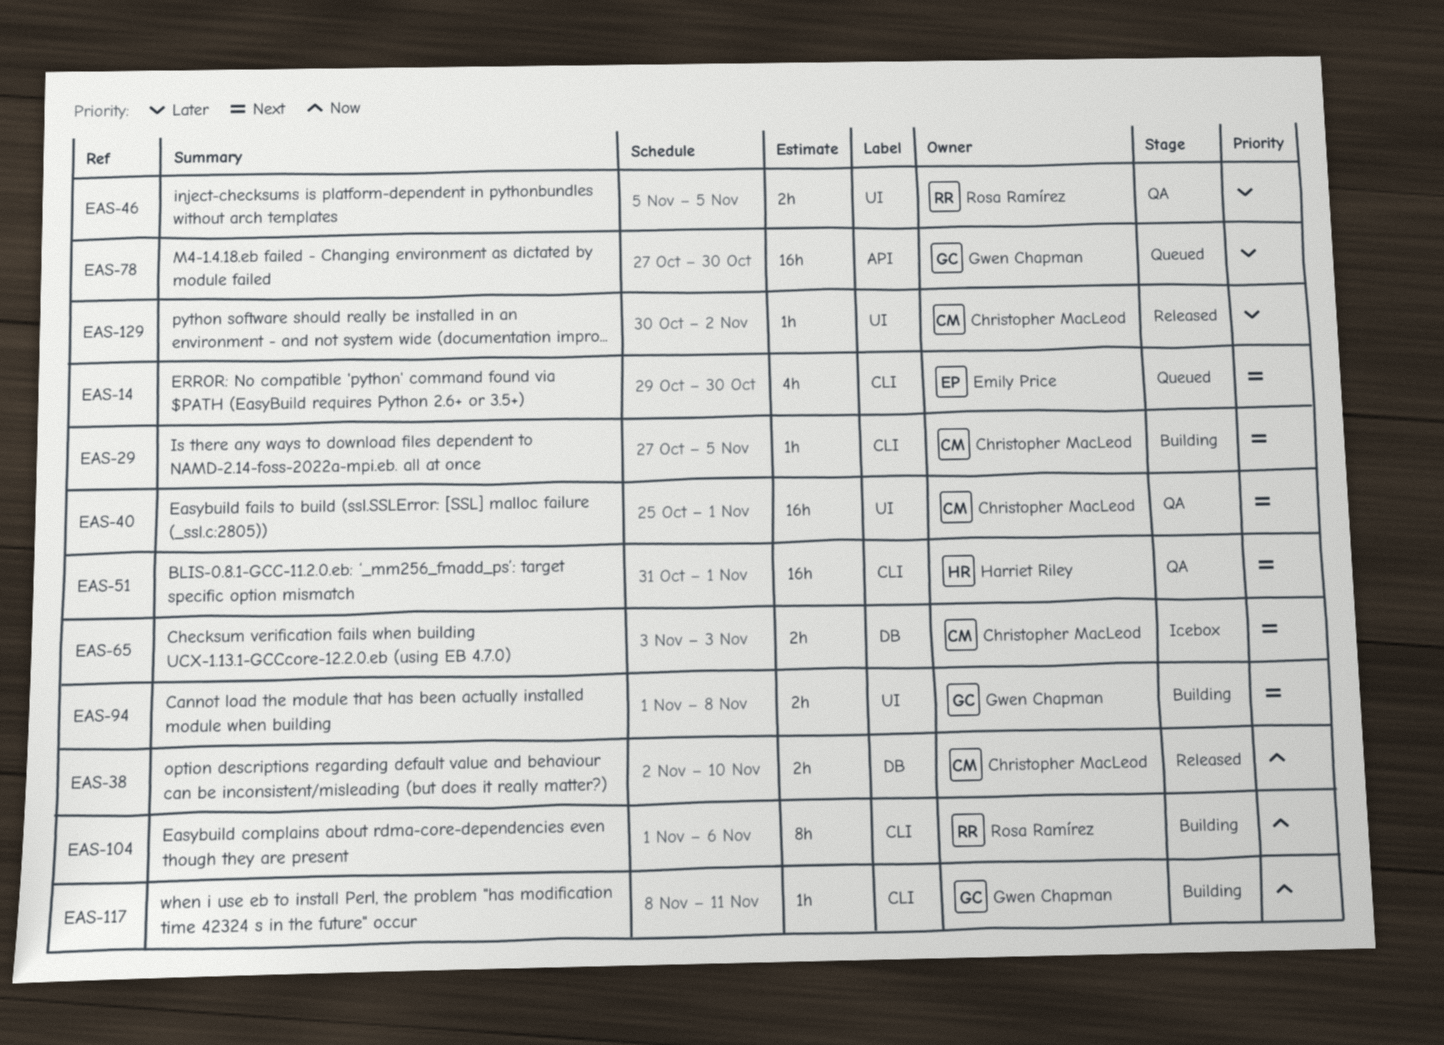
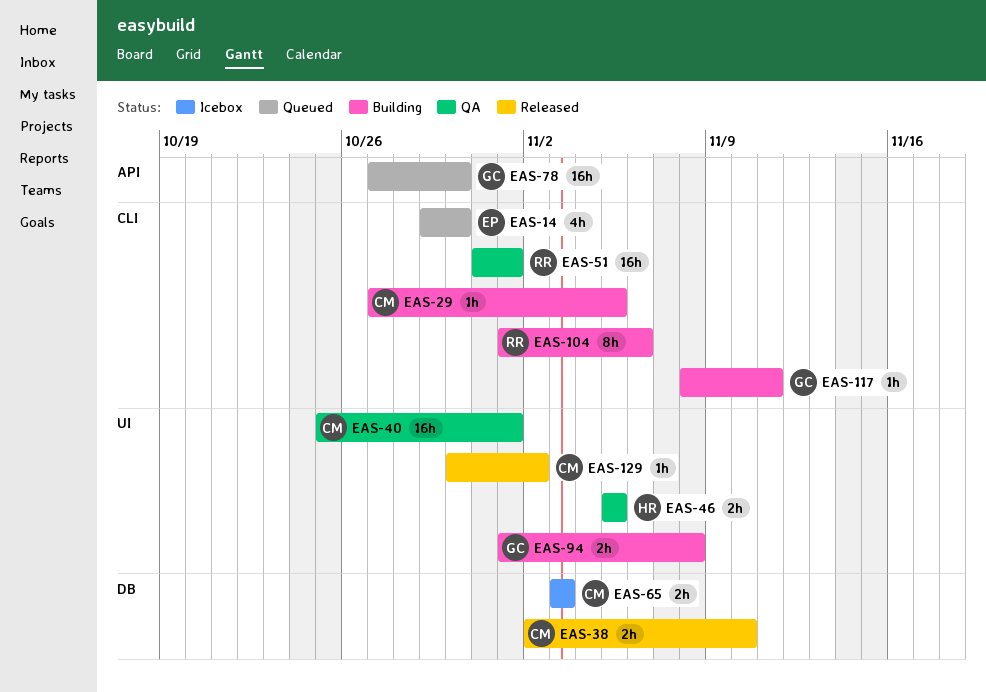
EAS-46, owner: Rosa Ramírez -> Harriet Riley
EAS-51, owner: Harriet Riley -> Rosa Ramírez

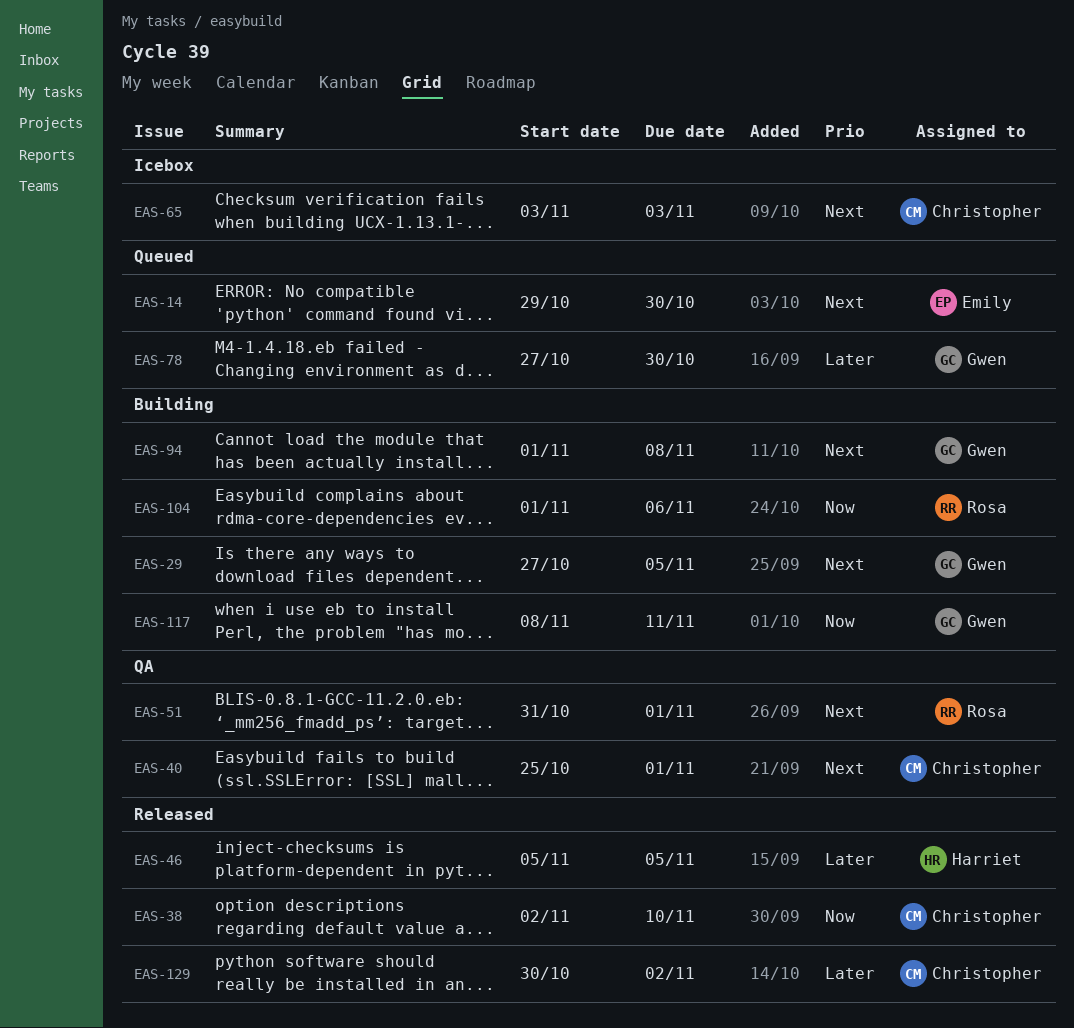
EAS-29, owner: Christopher -> Gwen
EAS-46, status: QA -> Released

